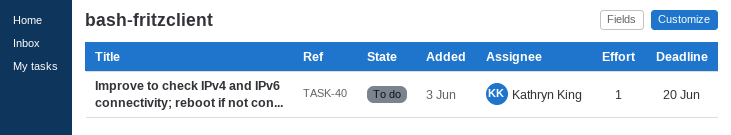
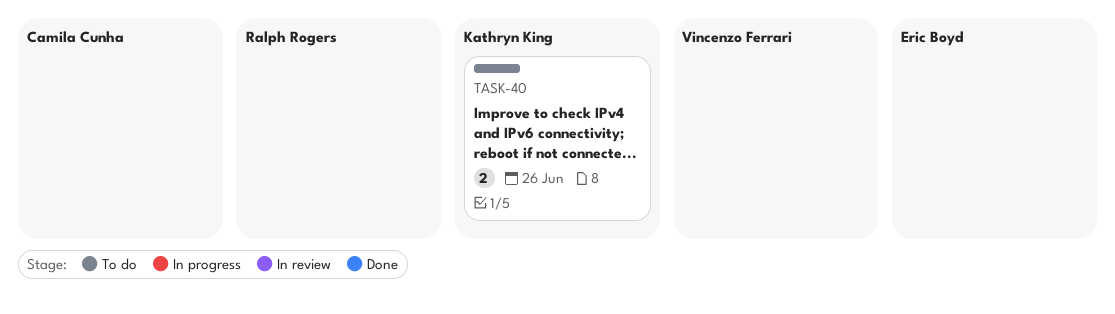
TASK-40, estimate: 1 -> 2
TASK-40, due: Jun 20 -> Jun 26

